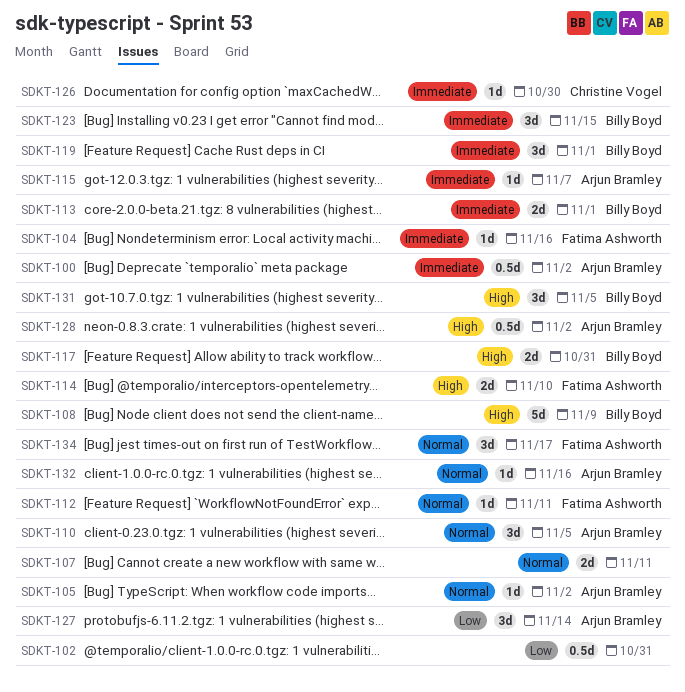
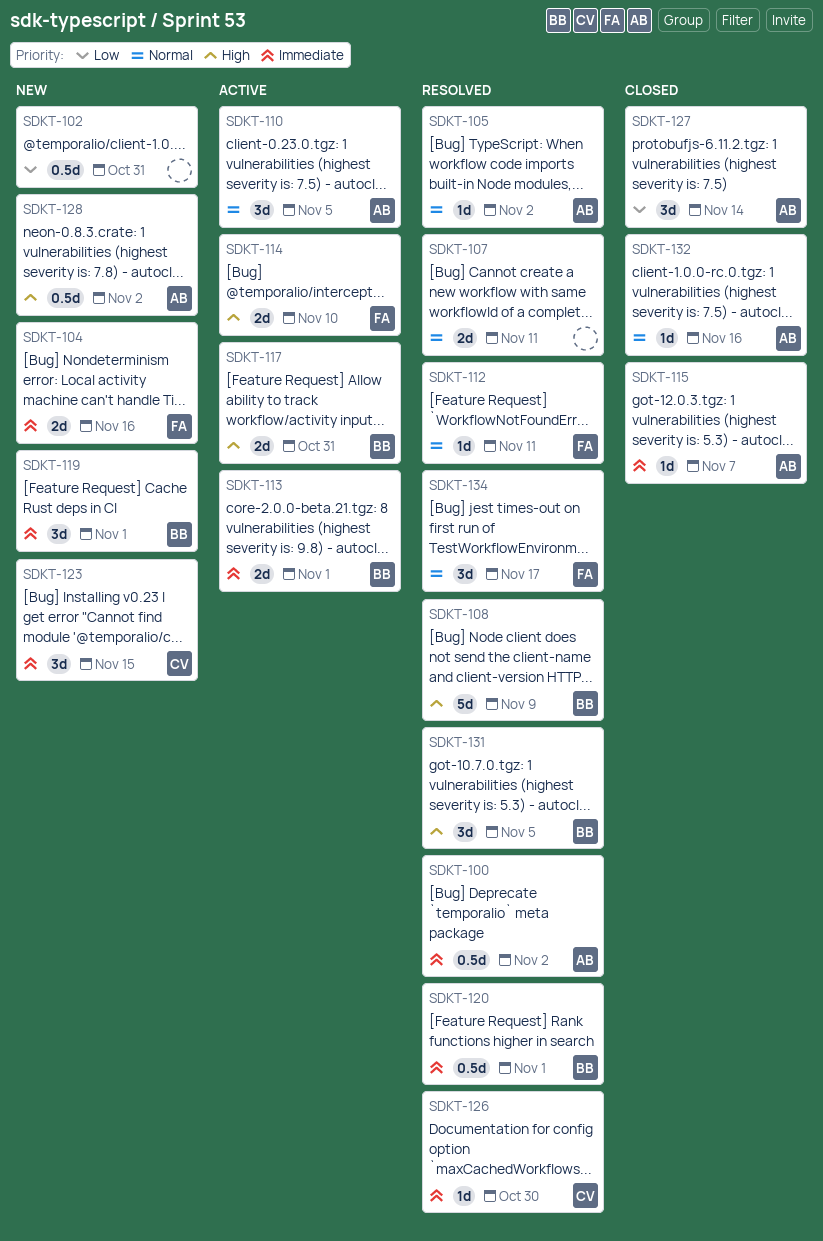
SDKT-104, estimate: 1d -> 2d
SDKT-120: none -> present
SDKT-123, owner: Billy Boyd -> Christine Vogel

